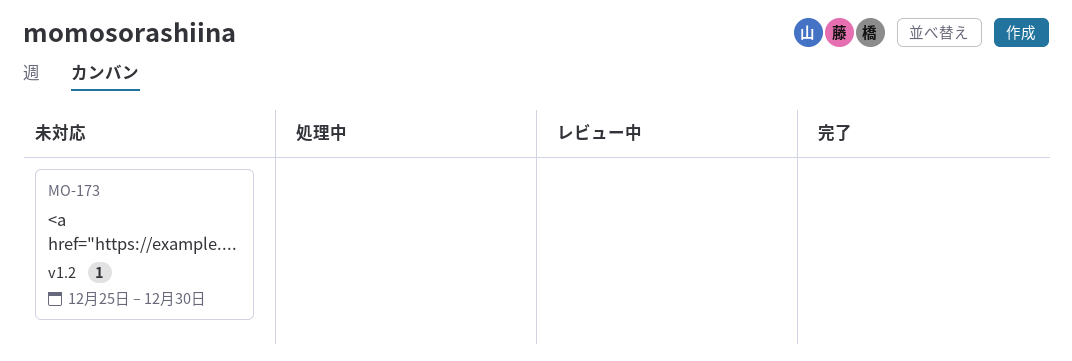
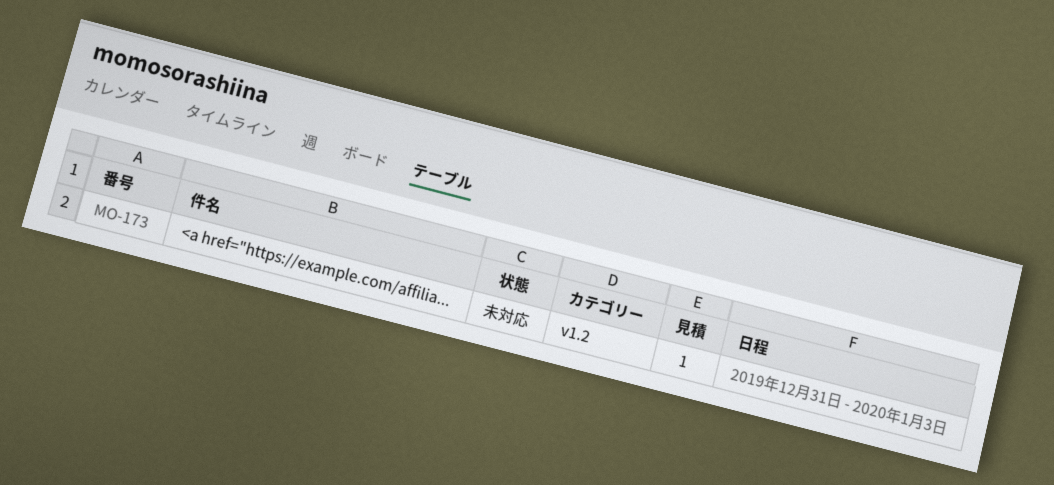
MO-173, start: Dec 25 -> Dec 31
MO-173, due: Dec 30 -> Jan 3

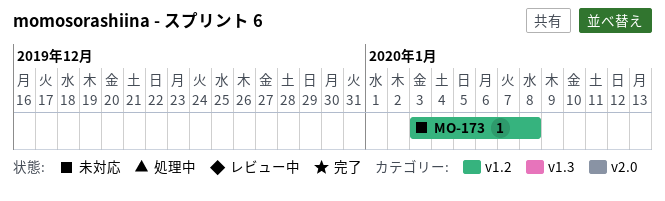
MO-173, start: Dec 31 -> Jan 3
MO-173, due: Jan 3 -> Jan 8

